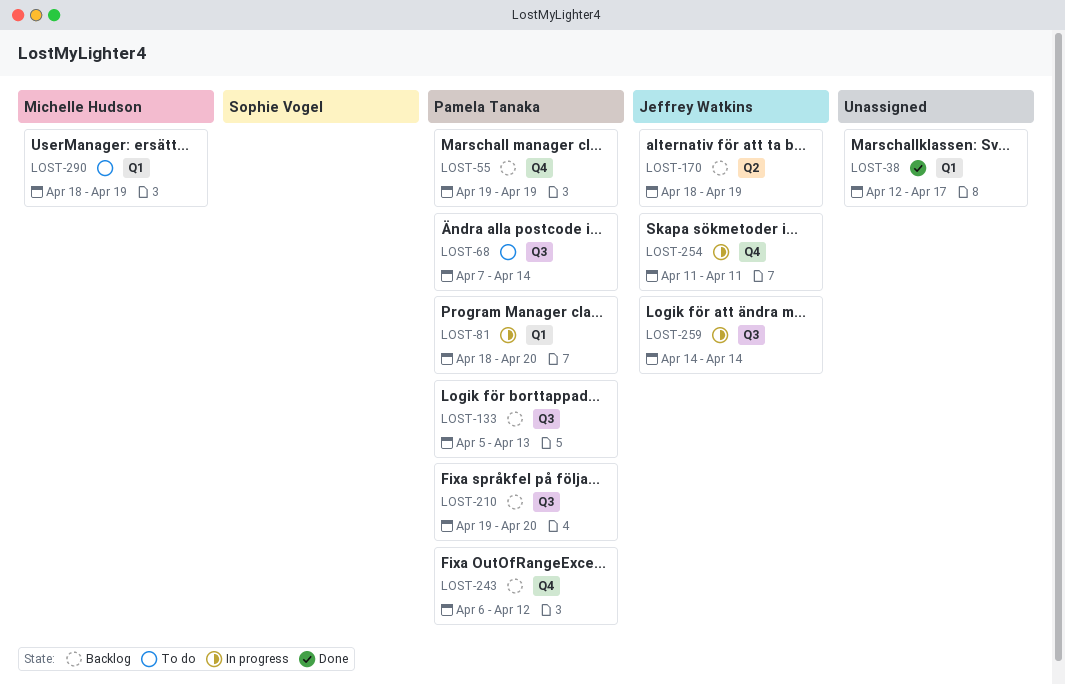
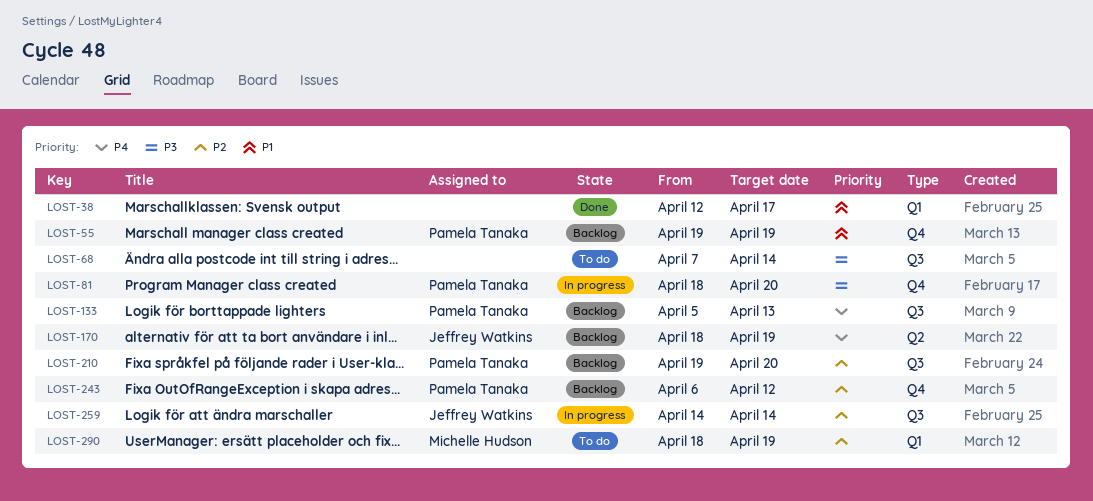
LOST-68, owner: Pamela Tanaka -> none
LOST-81, label: Q1 -> Q4
LOST-254: present -> none

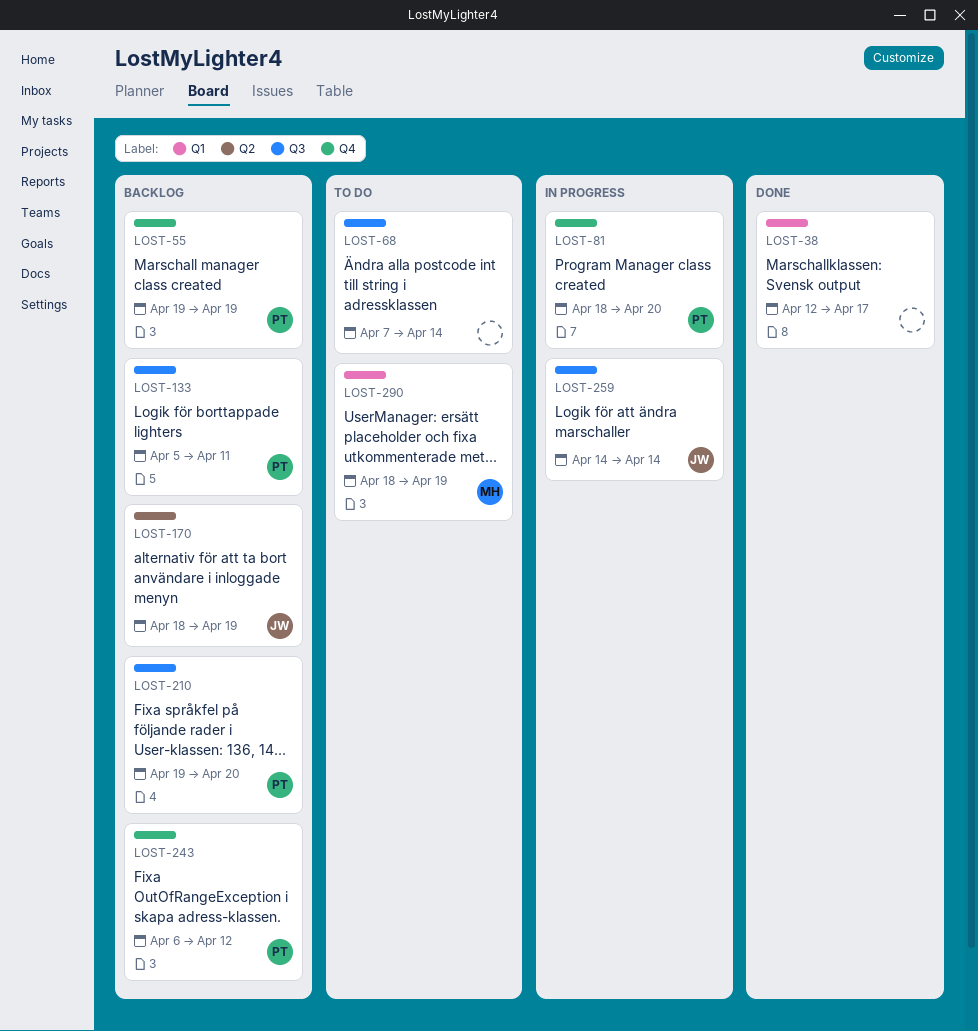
LOST-133, due: Apr 13 -> Apr 11

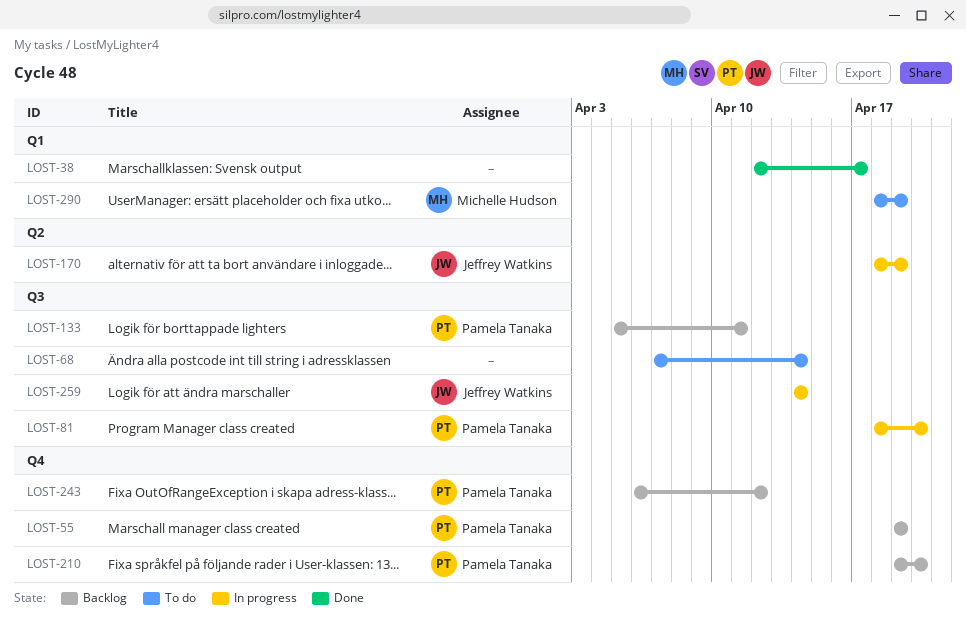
LOST-81, label: Q4 -> Q3
LOST-170, status: Backlog -> In progress
LOST-210, label: Q3 -> Q4

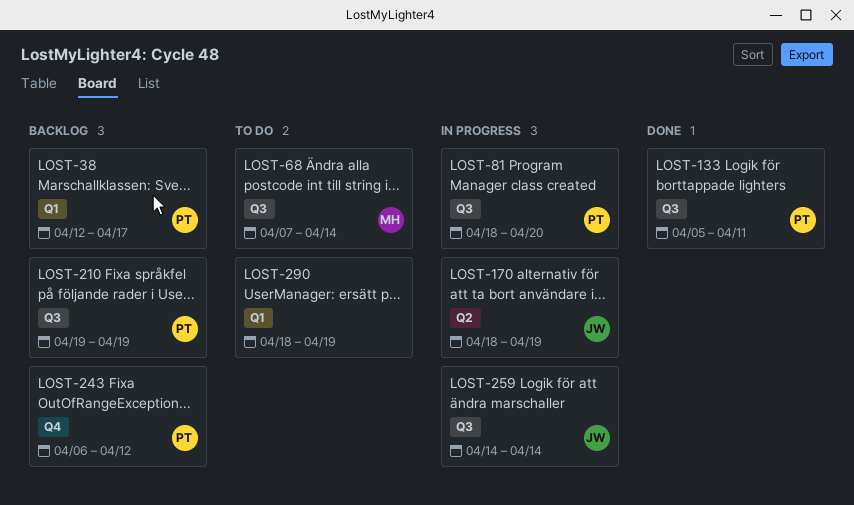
LOST-38, status: Done -> Backlog
LOST-38, owner: none -> Pamela Tanaka
LOST-55: present -> none
LOST-68, owner: none -> Michelle Hudson
LOST-133, status: Backlog -> Done
LOST-210, label: Q4 -> Q3
LOST-210, due: Apr 20 -> Apr 19
LOST-290, owner: Michelle Hudson -> none

